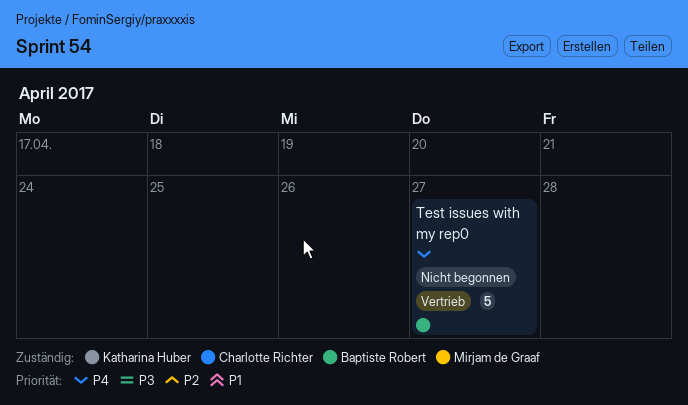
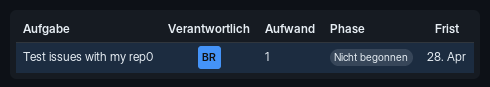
Test issues with my rep0, estimate: 5 -> 1
Test issues with my rep0, due: Apr 27 -> Apr 28

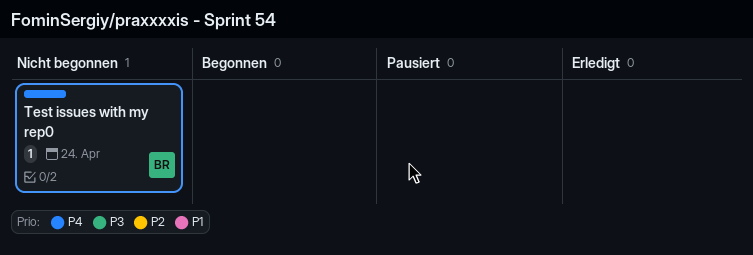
Test issues with my rep0, due: Apr 28 -> Apr 24

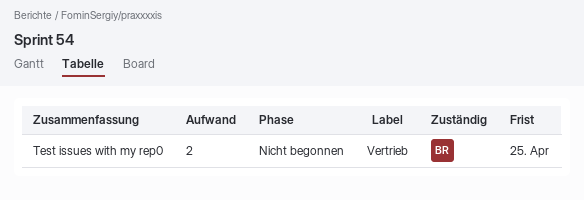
Test issues with my rep0, estimate: 1 -> 2
Test issues with my rep0, due: Apr 24 -> Apr 25

